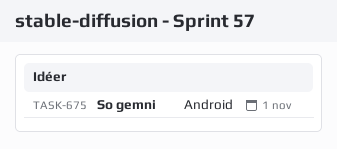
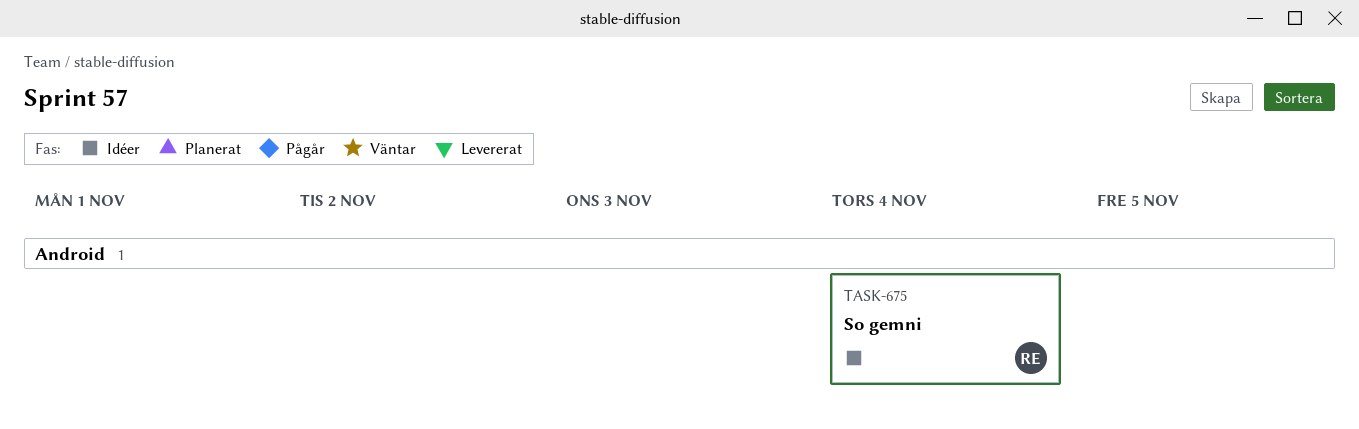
TASK-675, due: Nov 1 -> Nov 4

